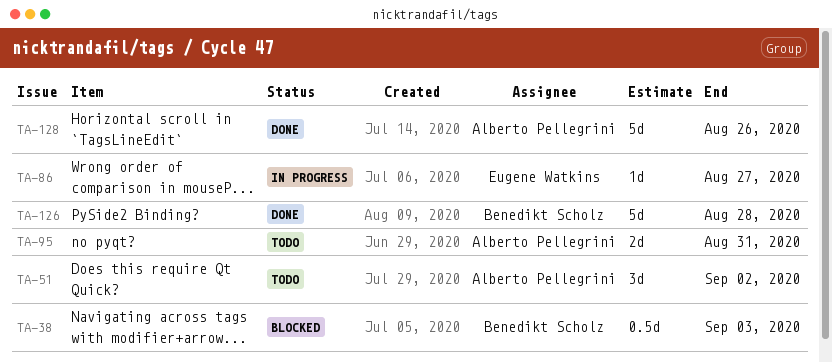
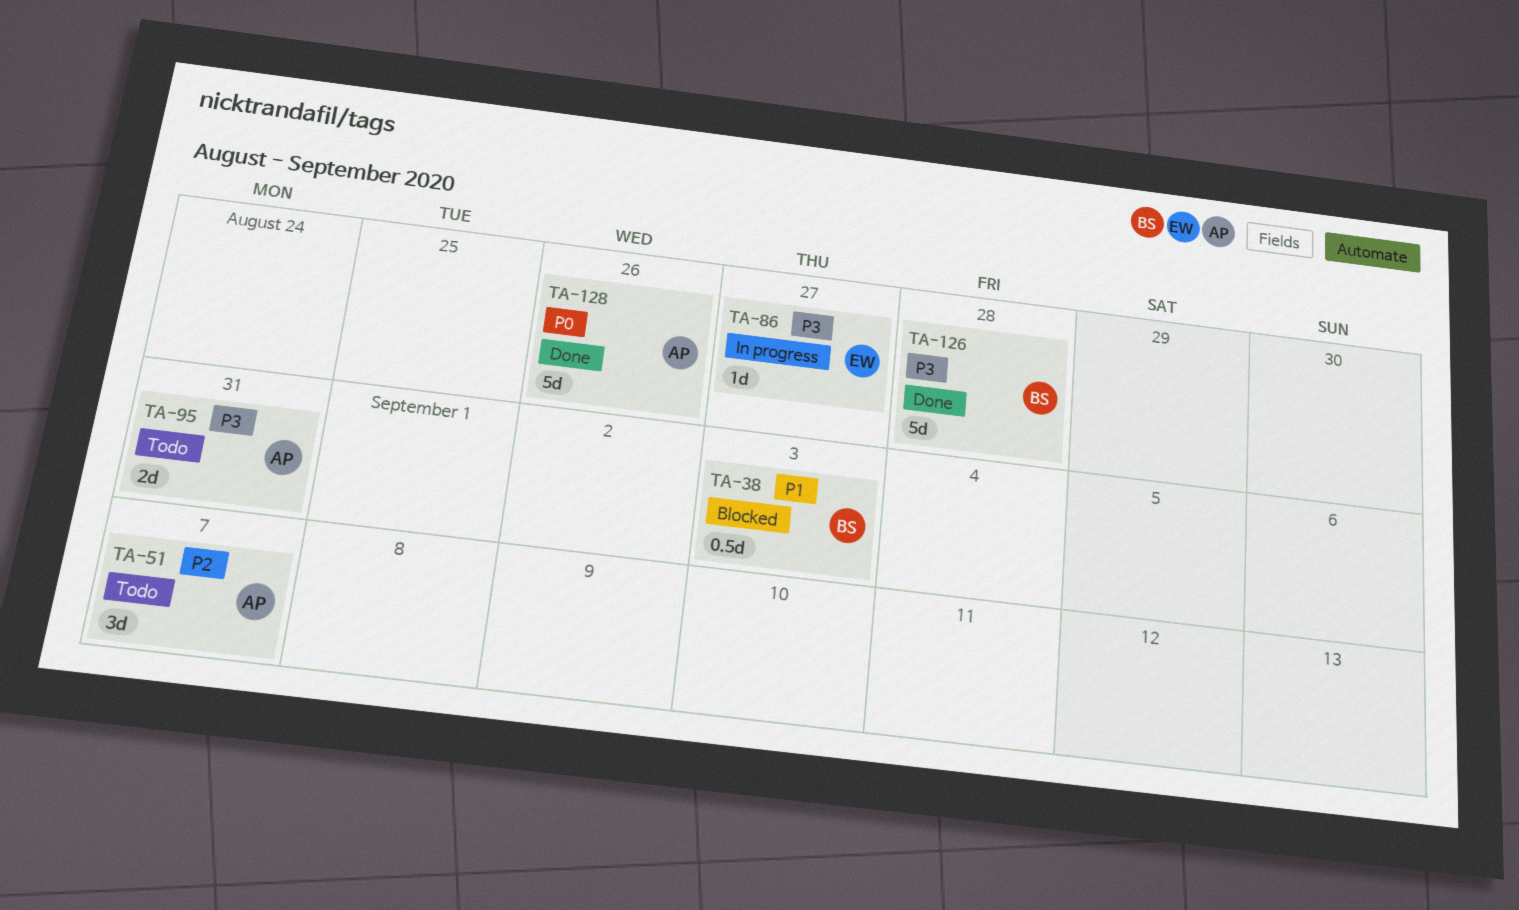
TA-51, due: Sep 2 -> Sep 7

